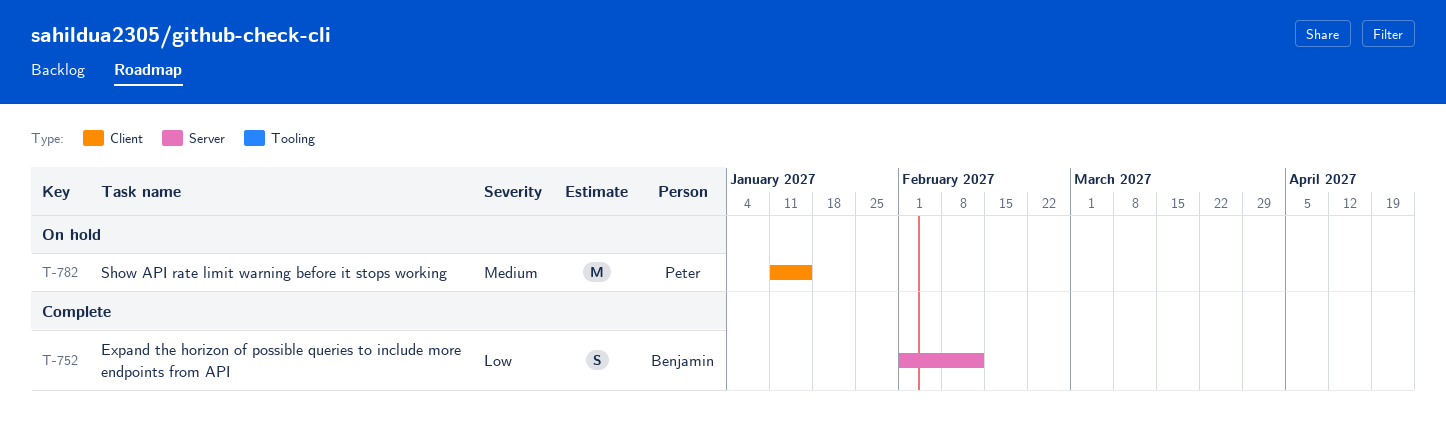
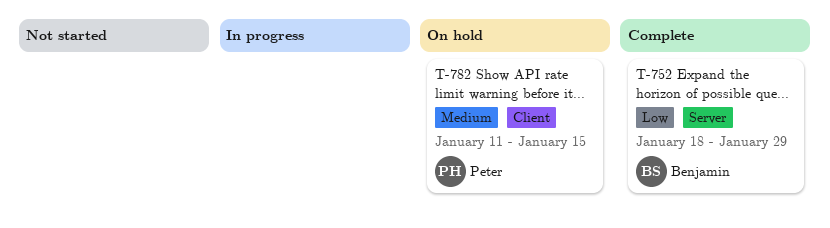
T-752, start: Feb 1 -> Jan 18
T-752, due: Feb 12 -> Jan 29

